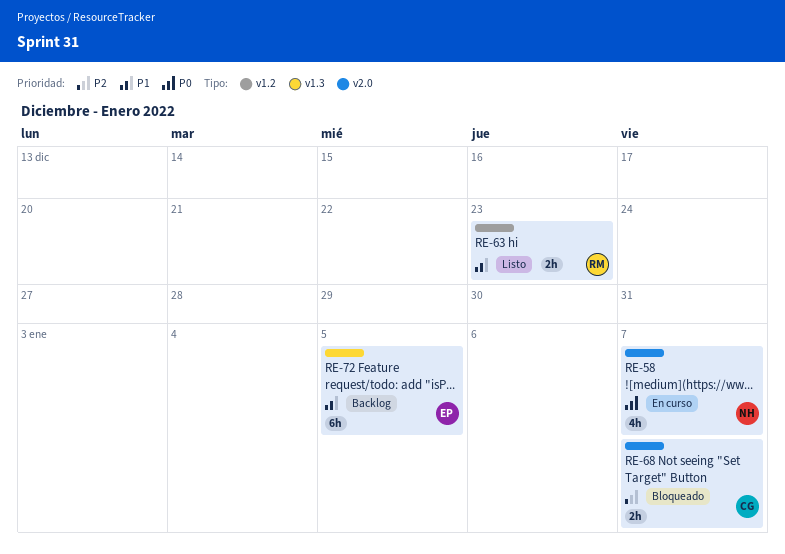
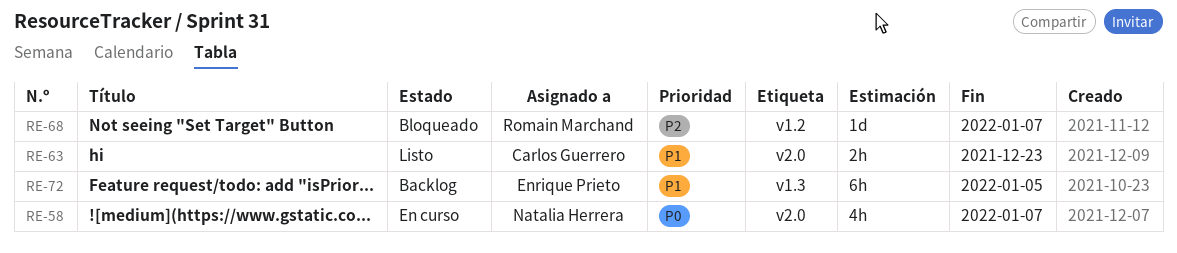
RE-63, owner: Romain Marchand -> Carlos Guerrero
RE-63, label: v1.2 -> v2.0
RE-68, owner: Carlos Guerrero -> Romain Marchand
RE-68, label: v2.0 -> v1.2
RE-68, estimate: 2h -> 1d

